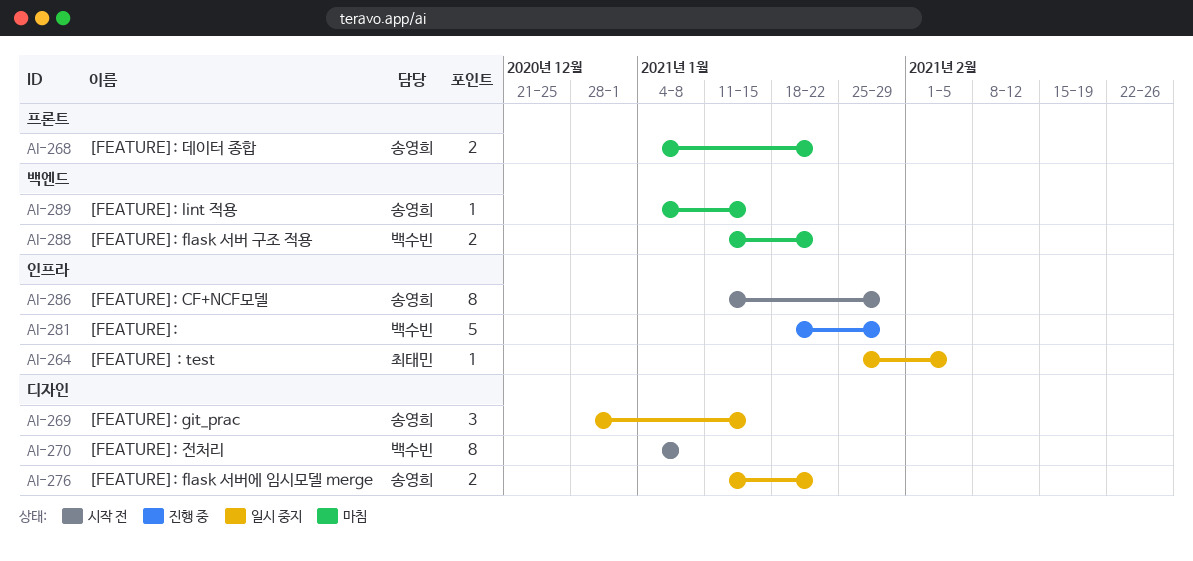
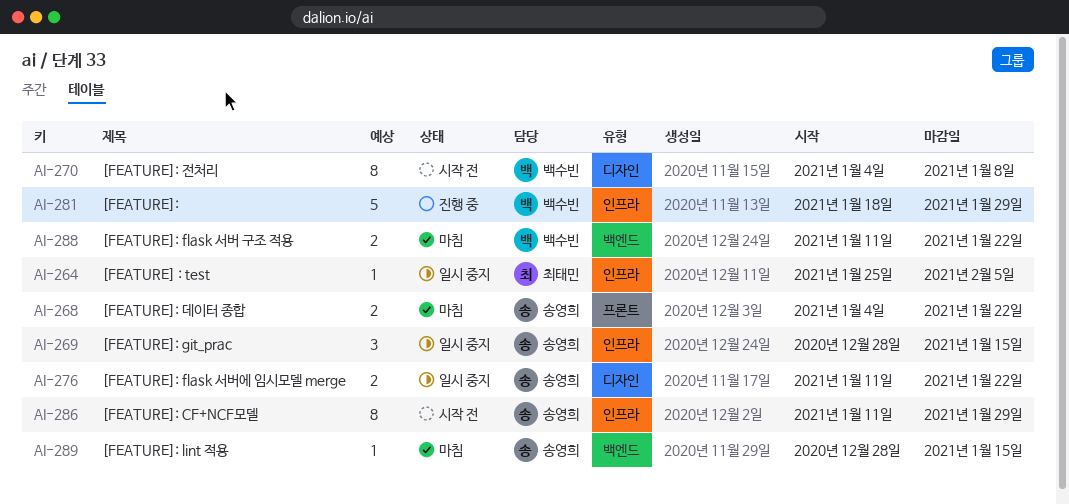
AI-269, label: 디자인 -> 인프라
AI-289, start: Jan 4 -> Dec 28

